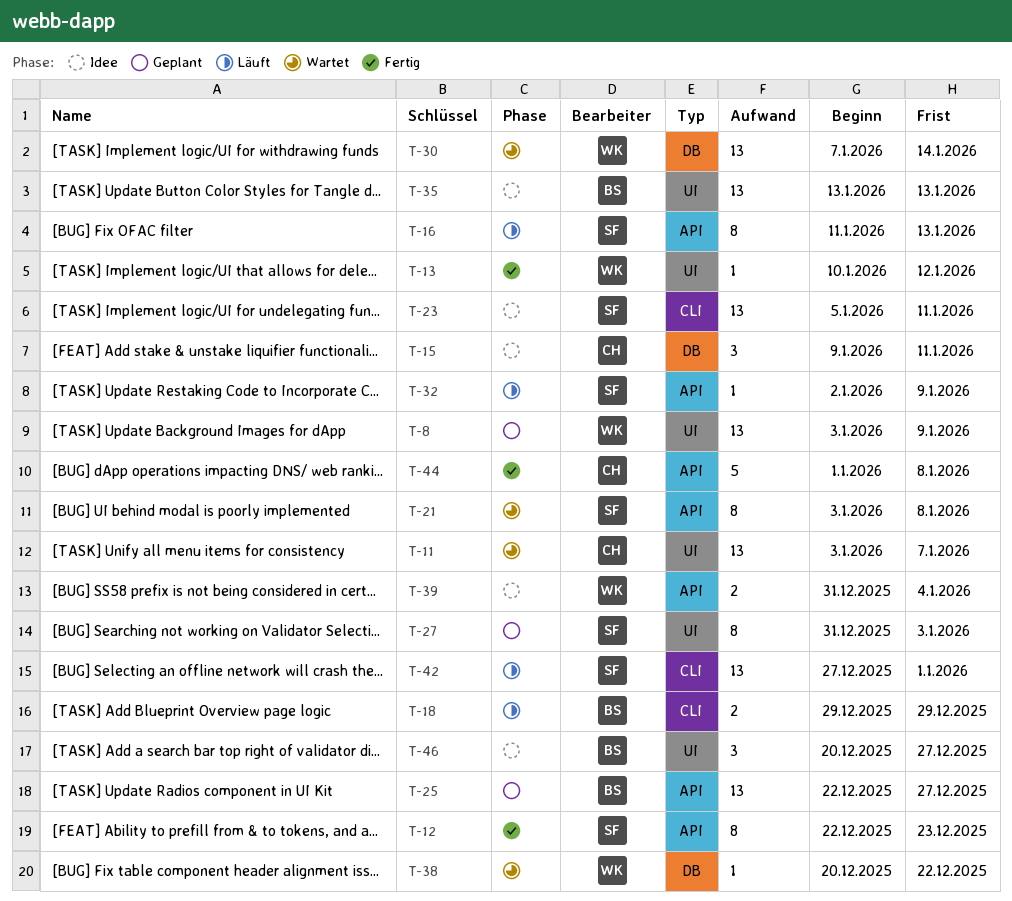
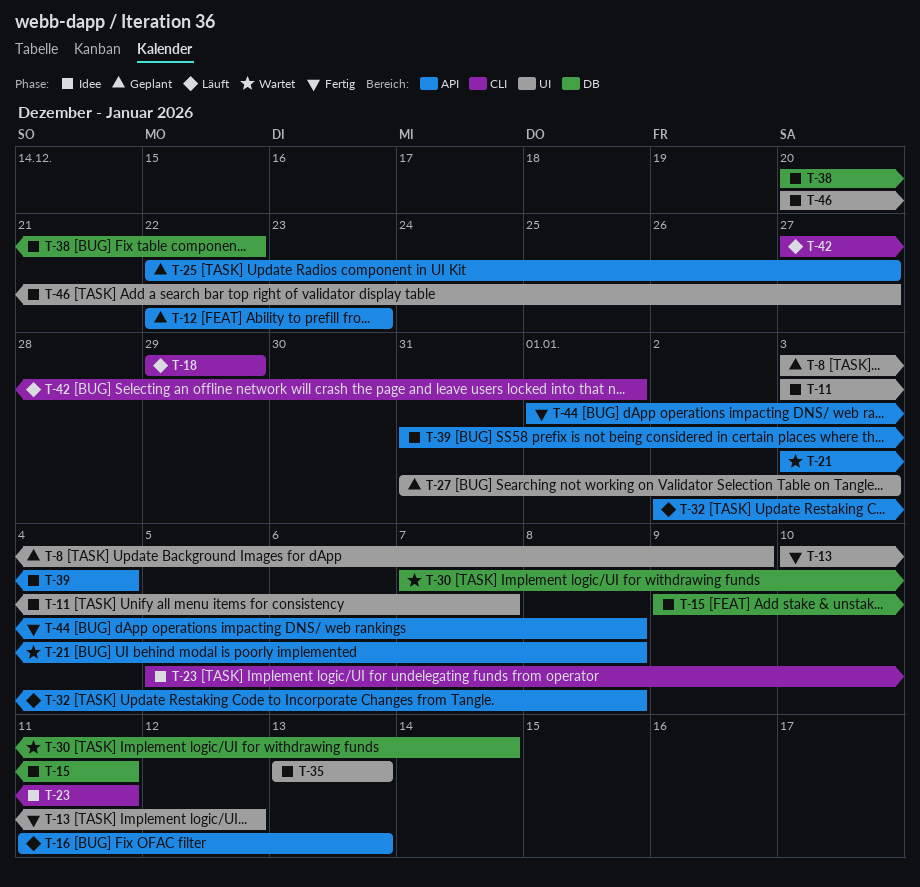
T-11, status: Wartet -> Idee
T-12, status: Fertig -> Geplant
T-32, due: Jan 9 -> Jan 8
T-38, status: Wartet -> Idee

